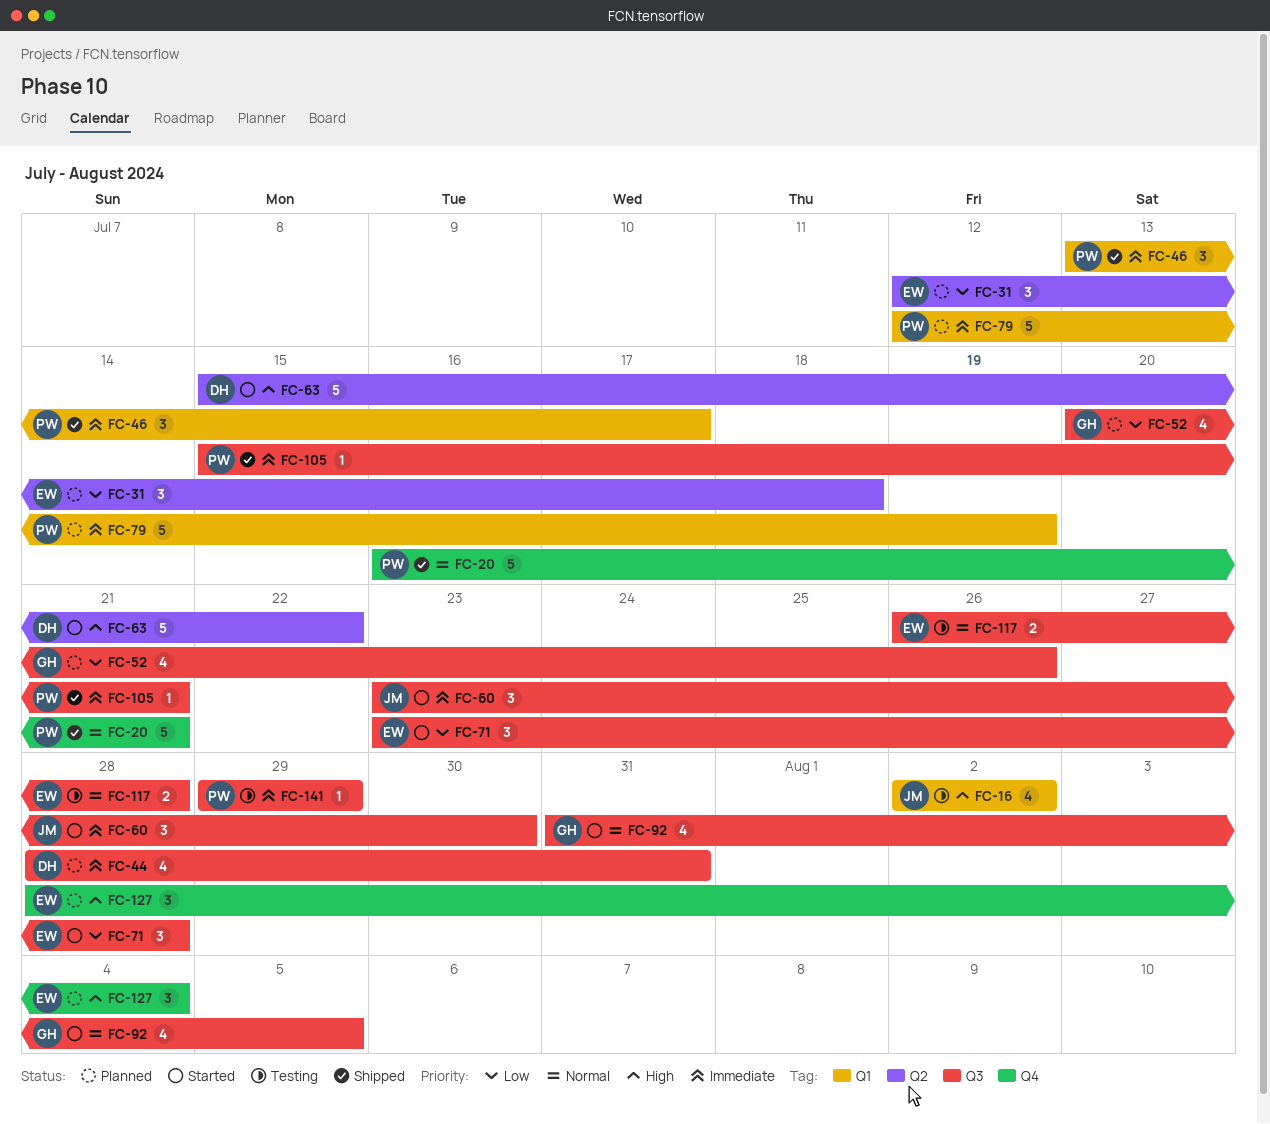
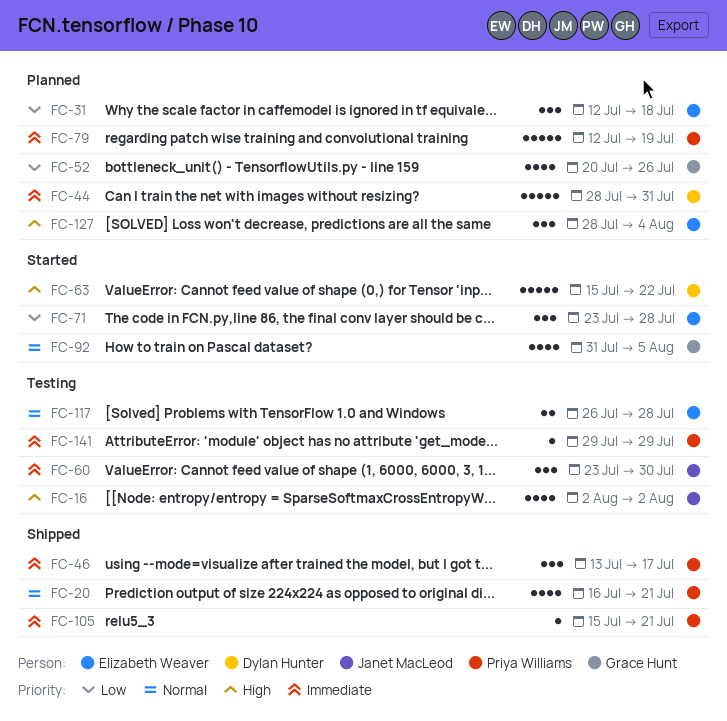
FC-20, estimate: 5 -> 4
FC-44, estimate: 4 -> 5
FC-60, status: Started -> Testing

